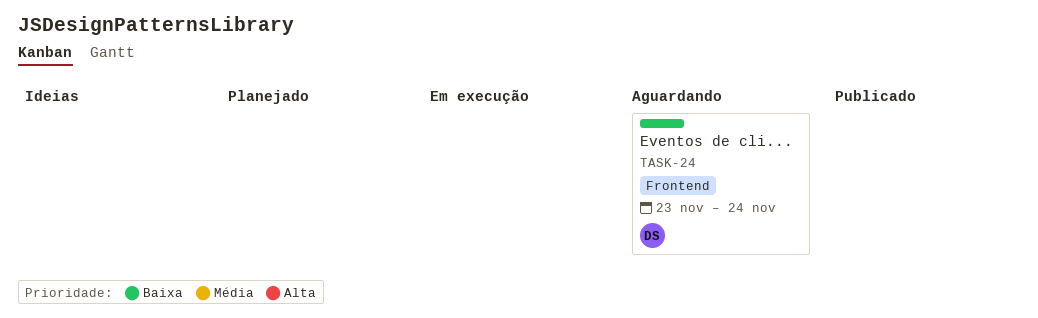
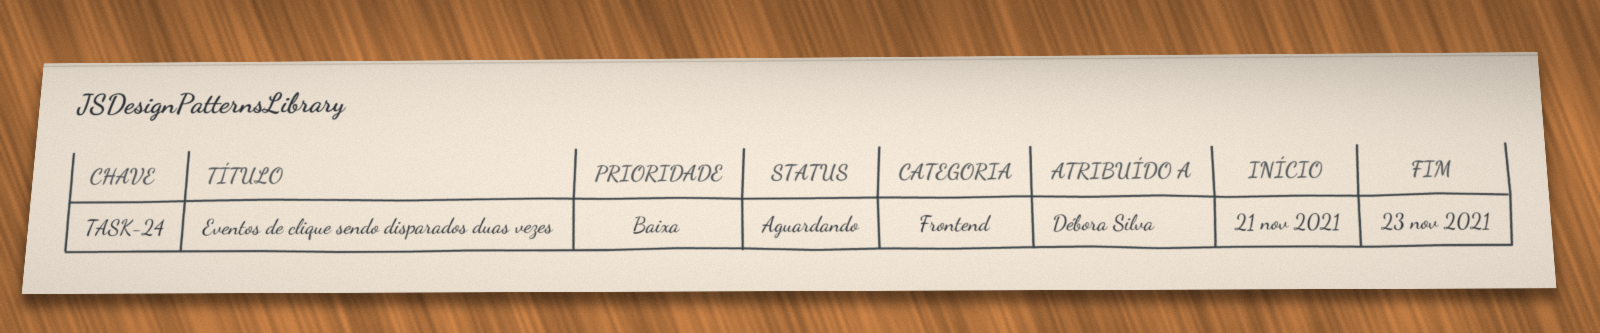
TASK-24, start: Nov 23 -> Nov 21
TASK-24, due: Nov 24 -> Nov 23

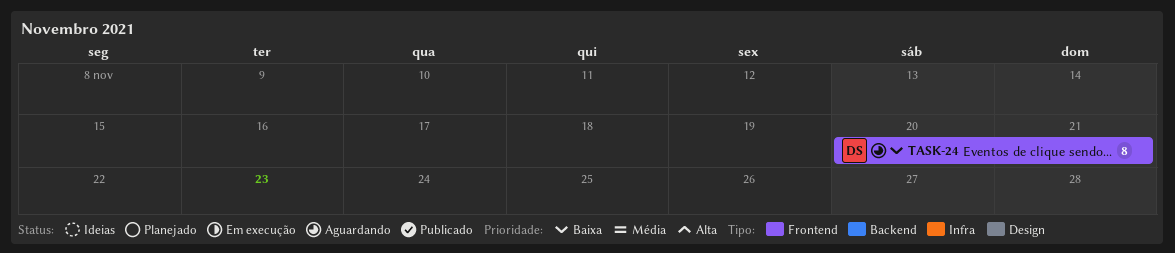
TASK-24, start: Nov 21 -> Nov 20
TASK-24, due: Nov 23 -> Nov 21

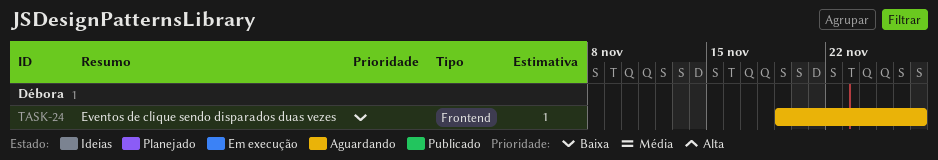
TASK-24, estimate: 8 -> 1
TASK-24, start: Nov 20 -> Nov 19
TASK-24, due: Nov 21 -> Nov 27

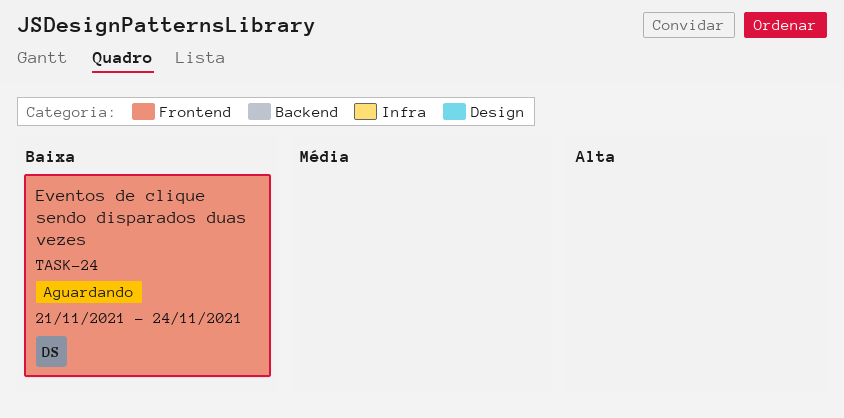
TASK-24, start: Nov 19 -> Nov 21
TASK-24, due: Nov 27 -> Nov 24

